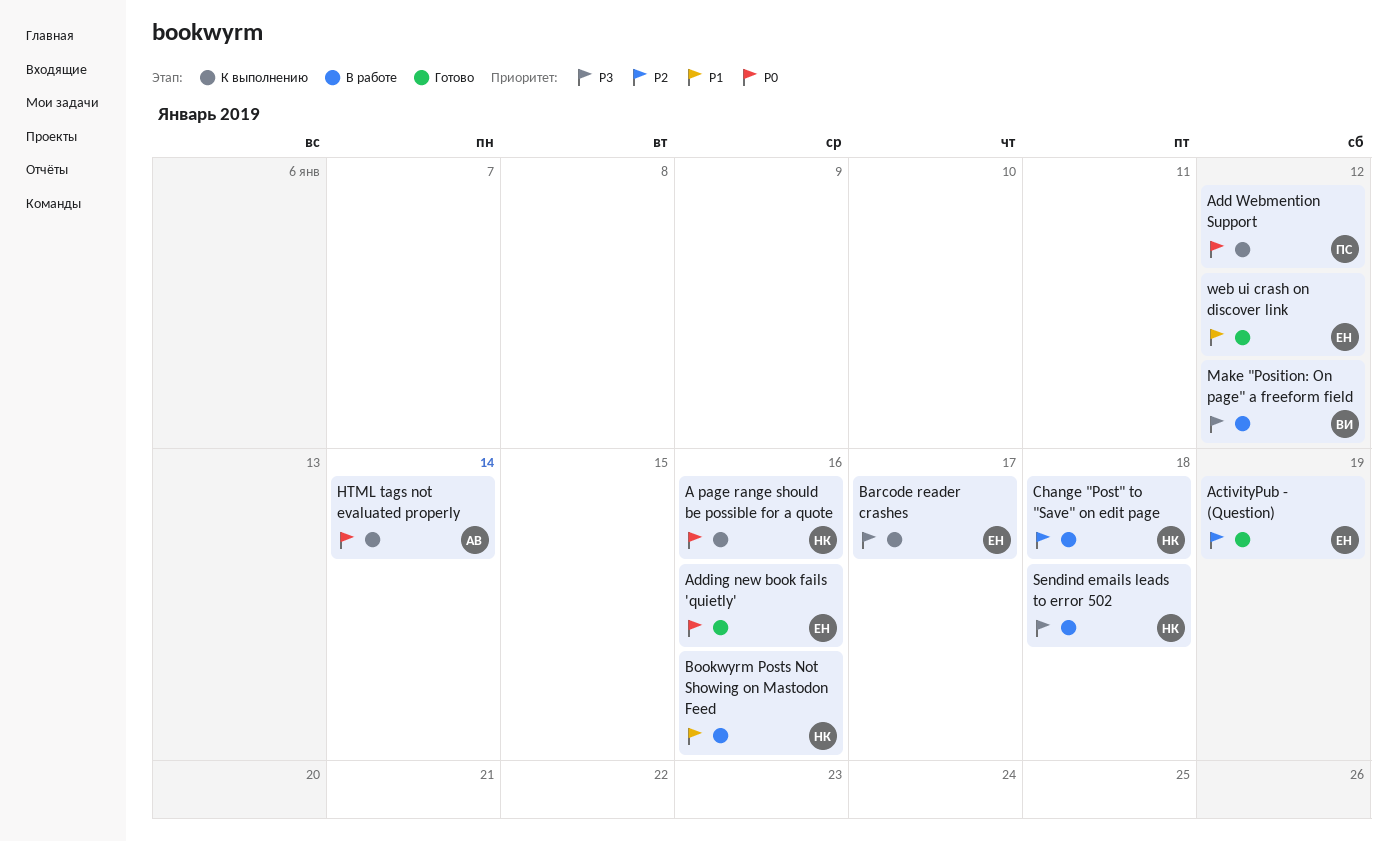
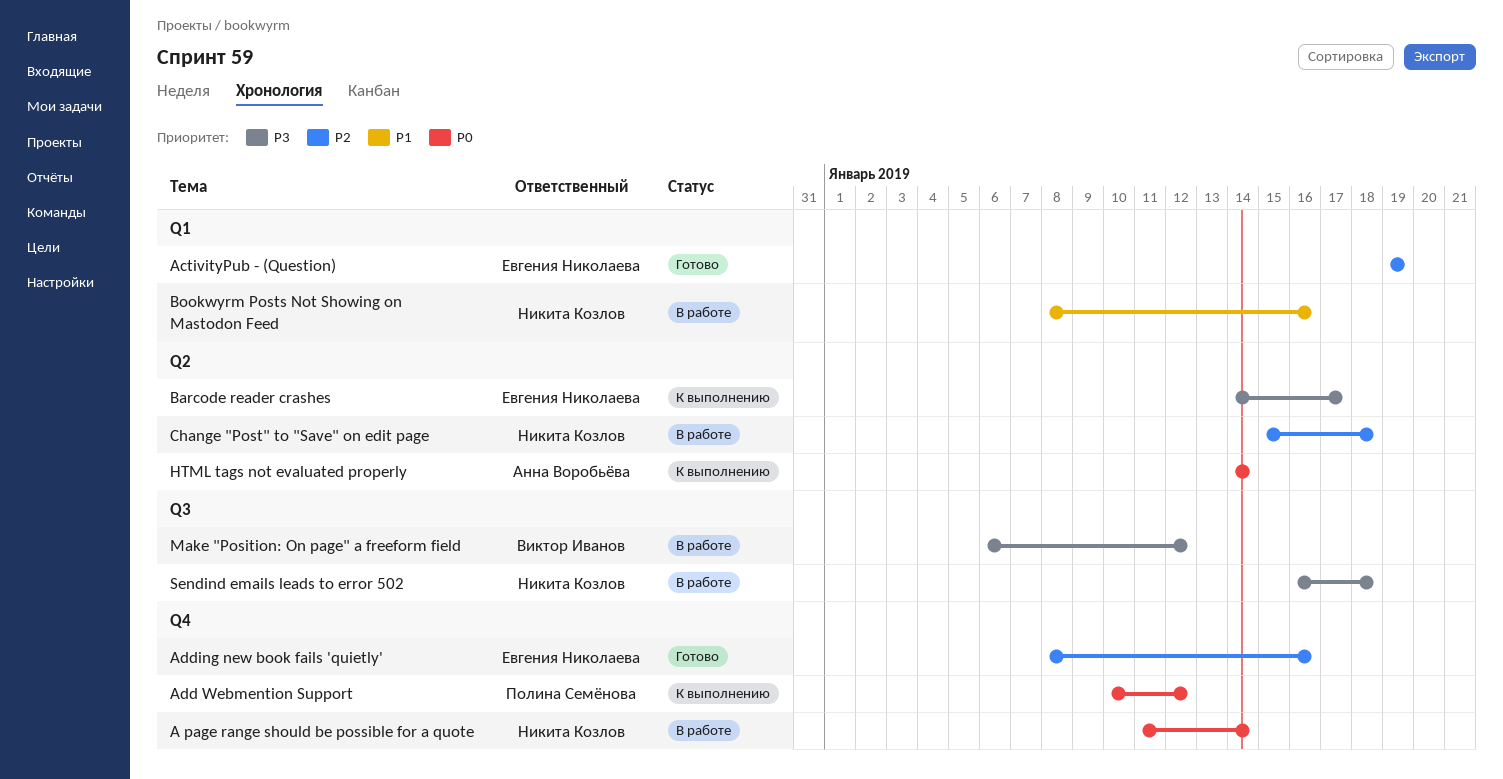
A page range should be possible for a quote, status: К выполнению -> В работе
A page range should be possible for a quote, due: Jan 16 -> Jan 14
Adding new book fails 'quietly', priority: P0 -> P2
web ui crash on discover link: present -> none

